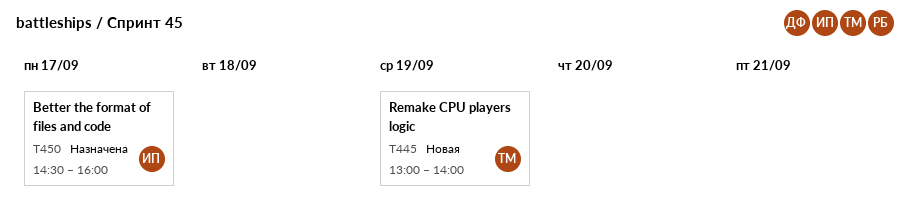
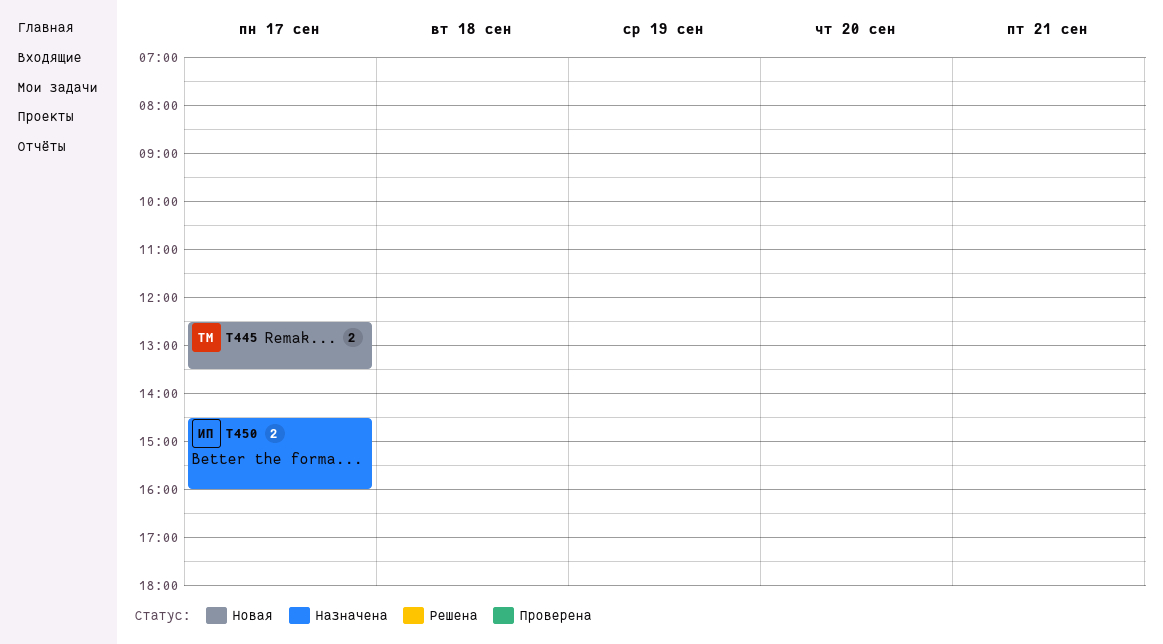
T445, day: Sep 19 -> Sep 17
T445, begins: 13:00 -> 12:30
T445, ends: 14:00 -> 13:30

